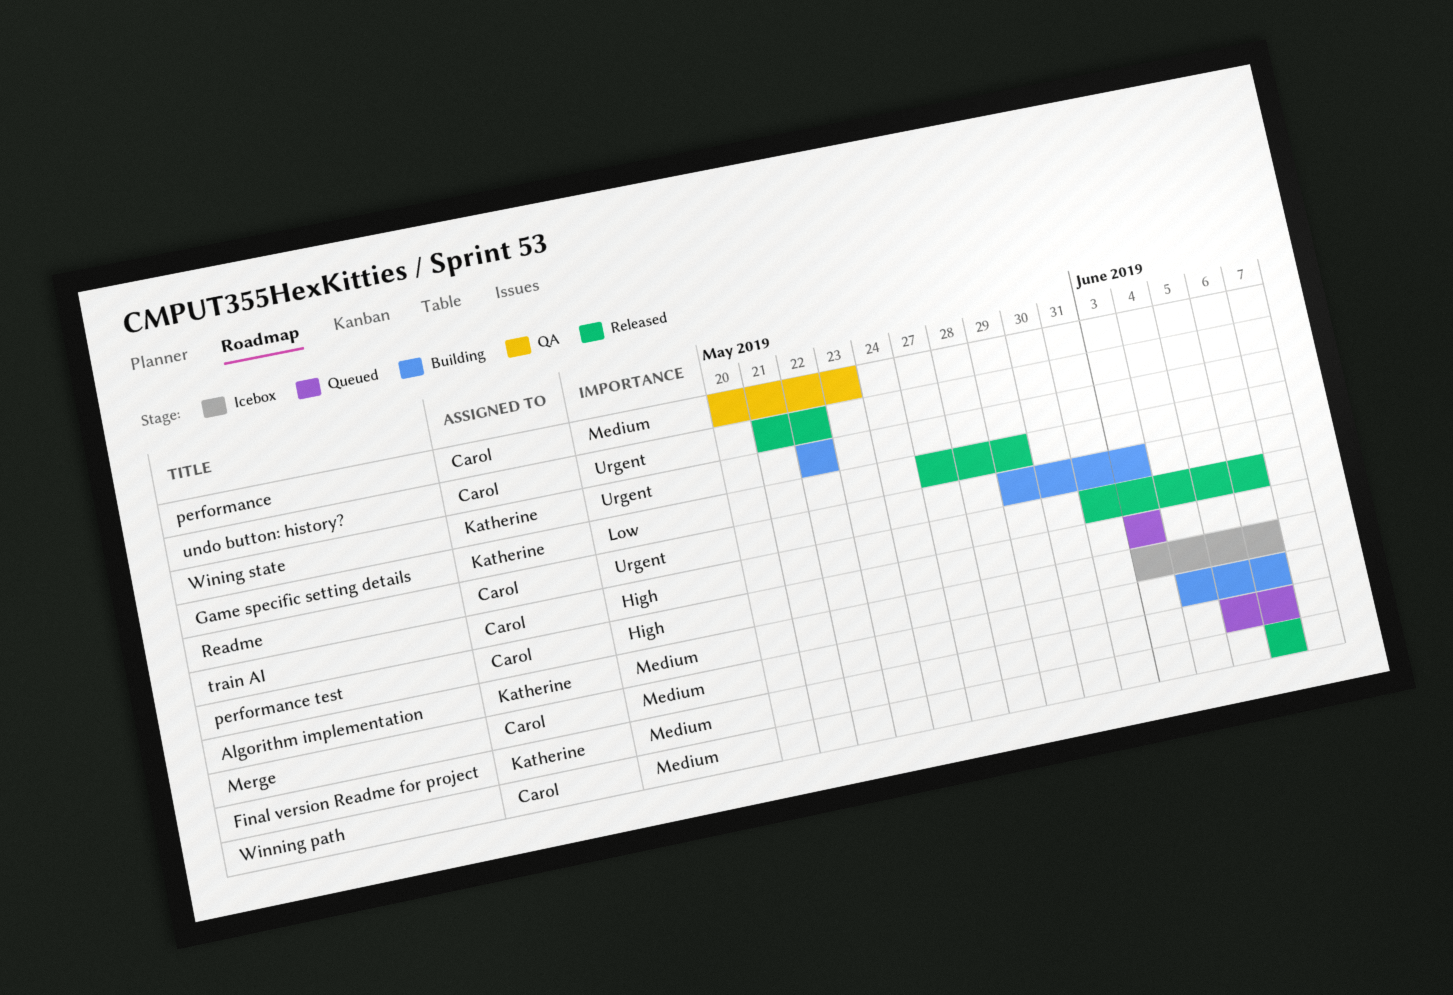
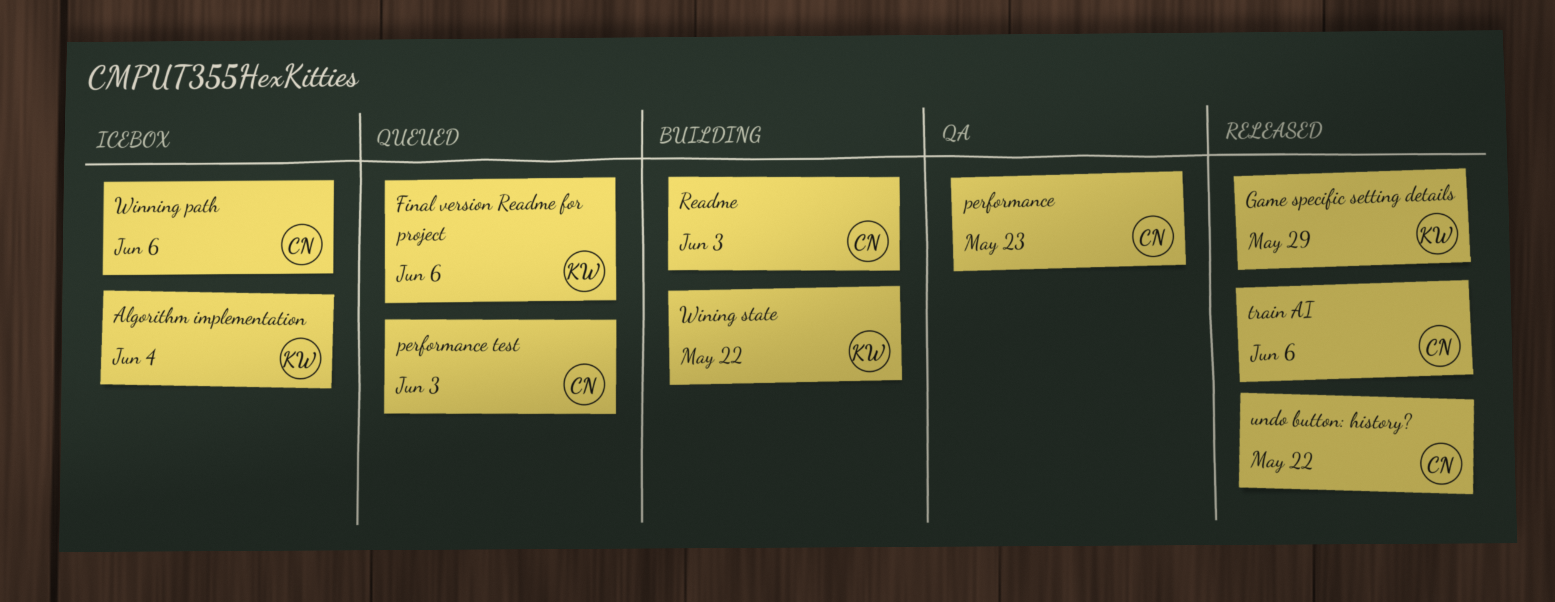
Algorithm implementation, due: Jun 6 -> Jun 4
Merge: present -> none
Winning path, status: Released -> Icebox

